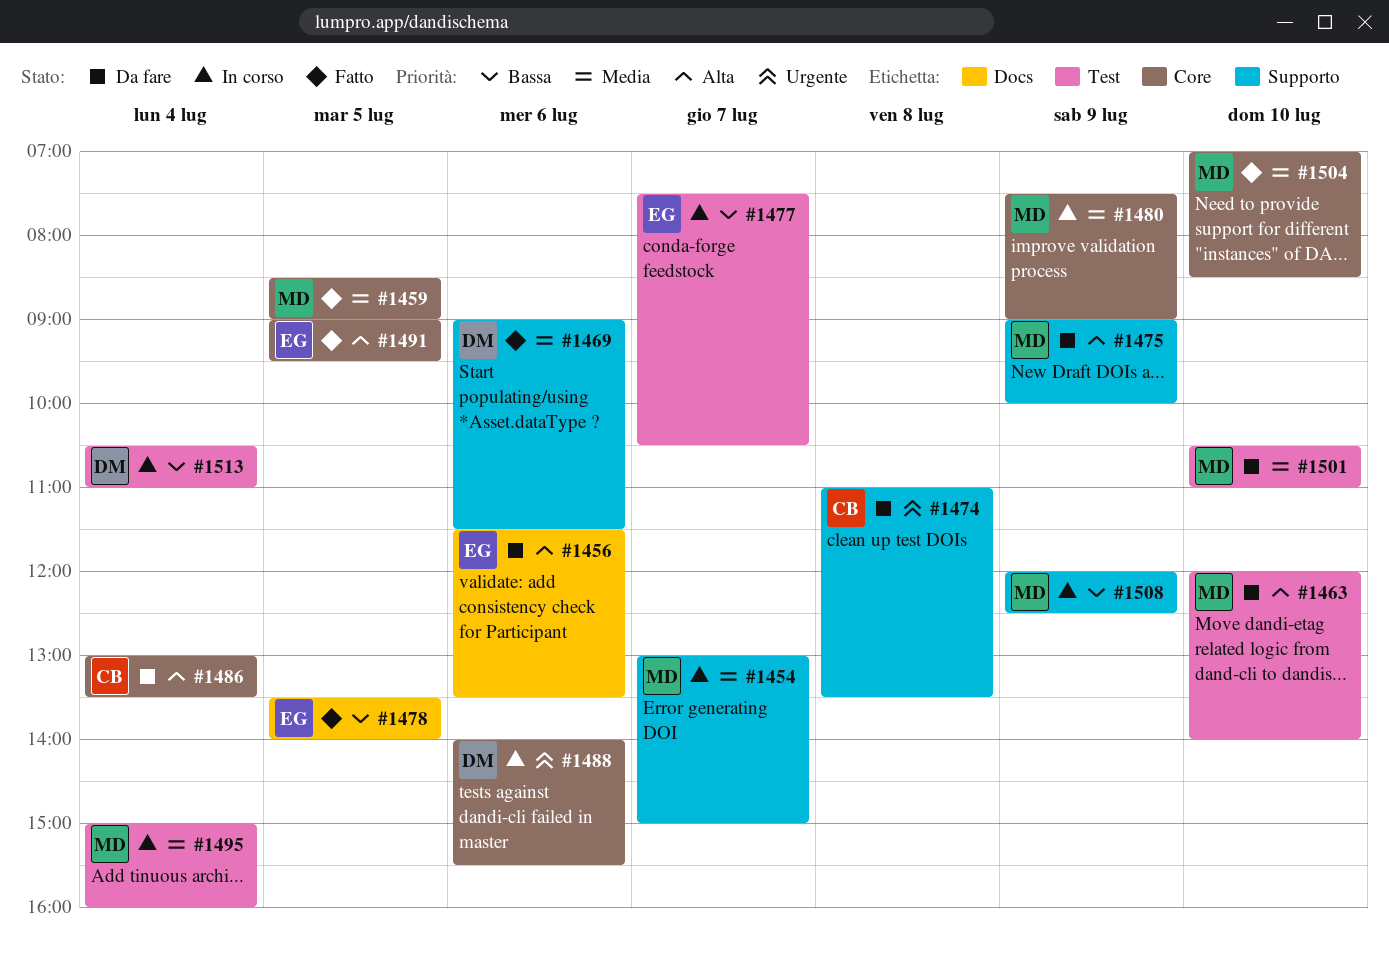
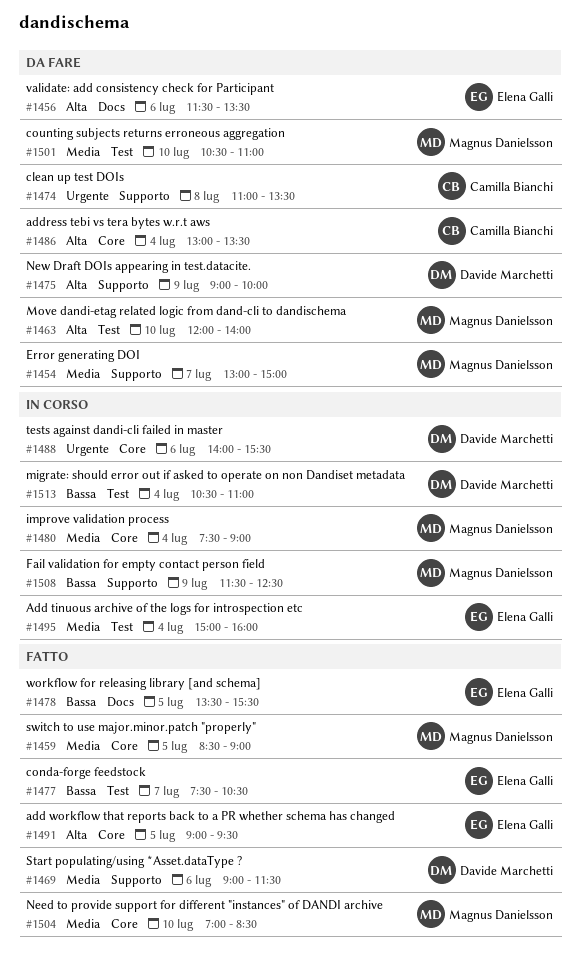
#1454, status: In corso -> Da fare
#1475, owner: Magnus Danielsson -> Davide Marchetti
#1477, status: In corso -> Fatto
#1478, ends: 14:00 -> 15:30
#1480, day: Jul 9 -> Jul 4
#1495, owner: Magnus Danielsson -> Elena Galli
#1508, begins: 12:00 -> 11:30

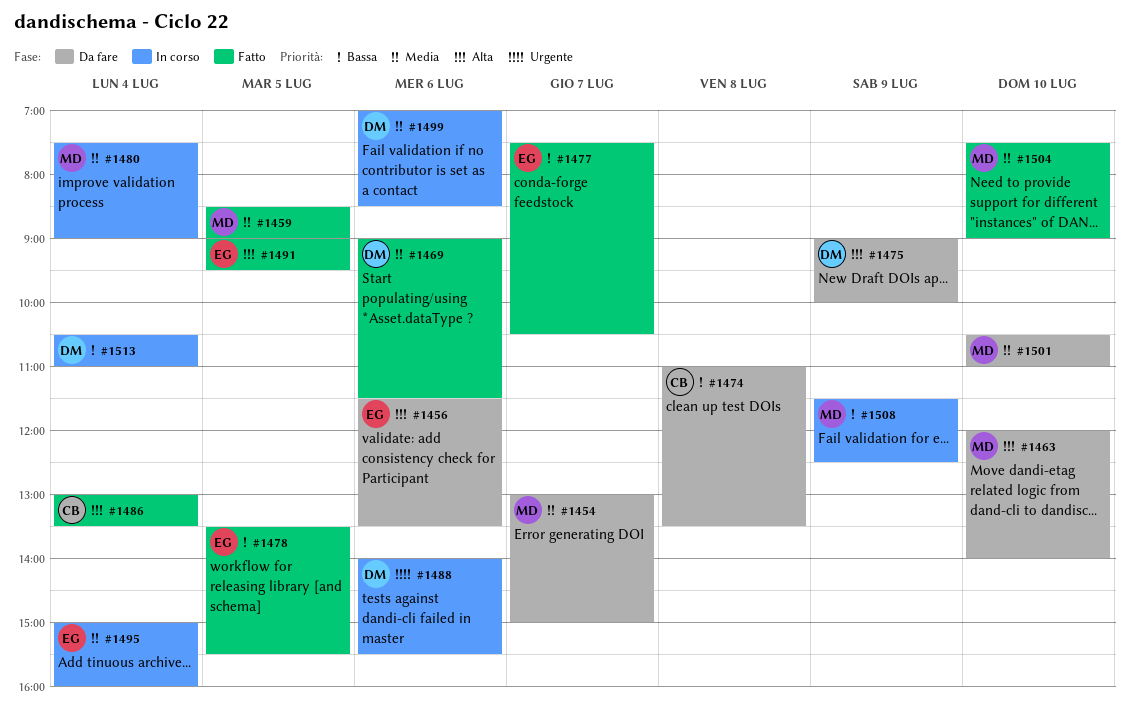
#1474, priority: Urgente -> Bassa
#1486, status: Da fare -> Fatto
#1499: none -> present
#1504, begins: 07:00 -> 07:30
#1504, ends: 08:30 -> 09:00

